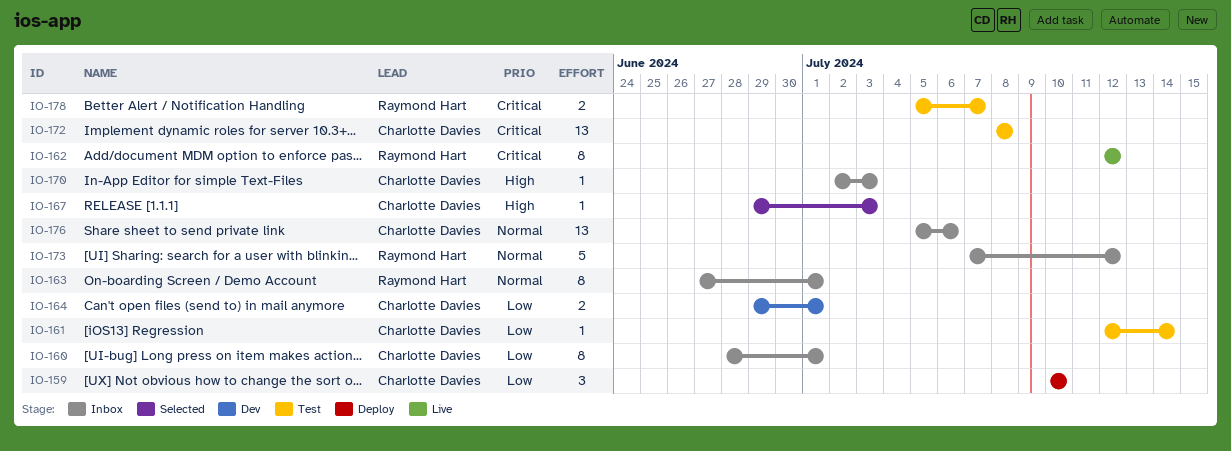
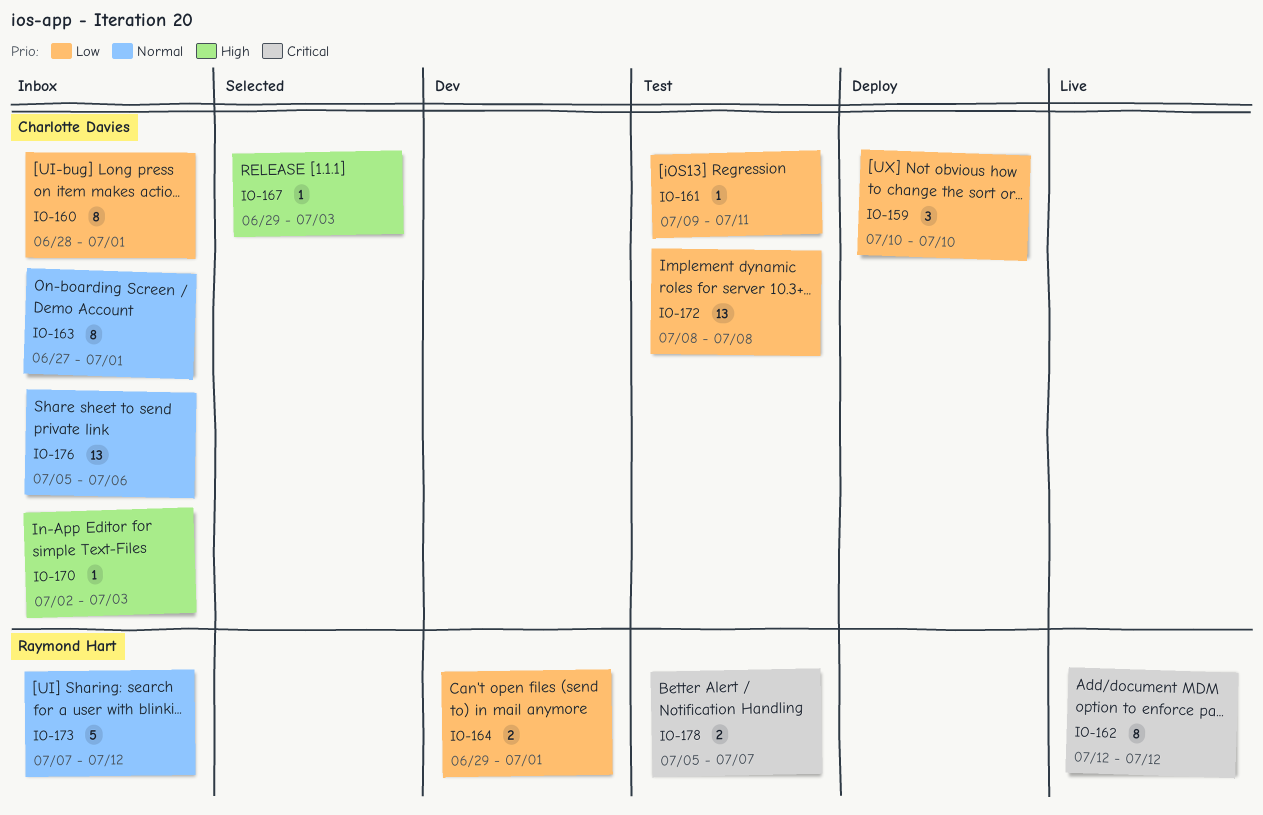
IO-161, start: Jul 12 -> Jul 9
IO-161, due: Jul 14 -> Jul 11
IO-163, owner: Raymond Hart -> Charlotte Davies
IO-164, owner: Charlotte Davies -> Raymond Hart
IO-172, priority: Critical -> Low

